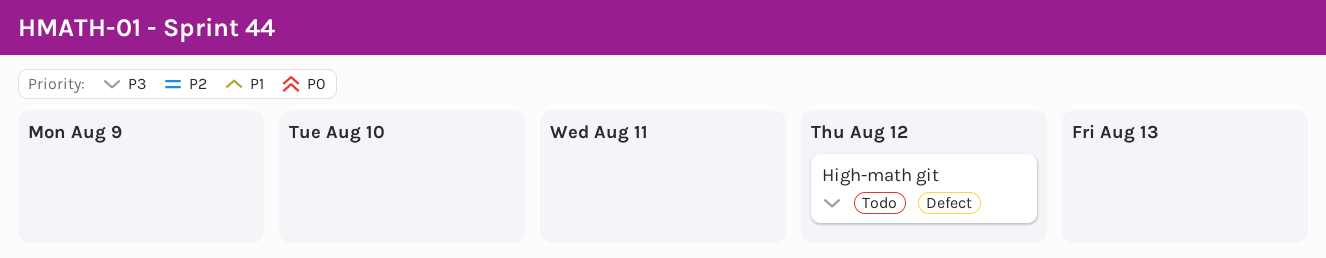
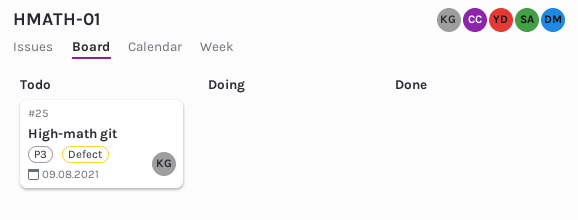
High-math git, due: Aug 12 -> Aug 9

